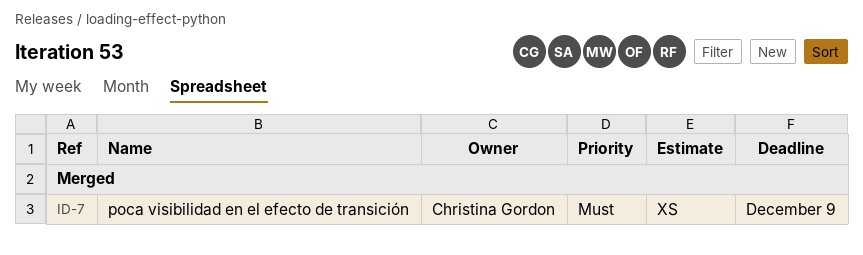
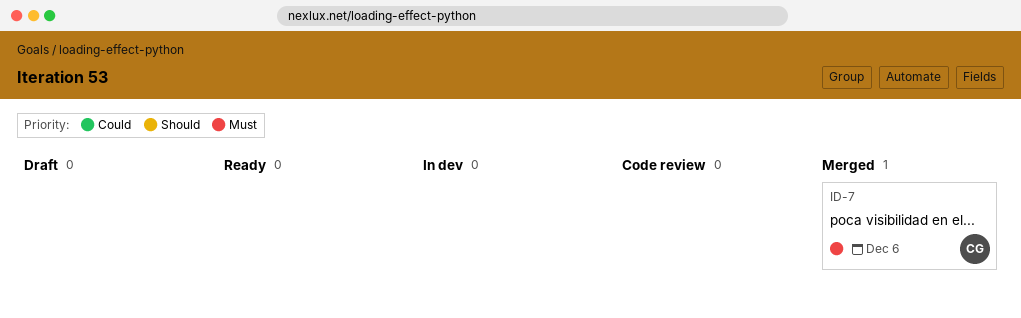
ID-7, due: Dec 9 -> Dec 6

